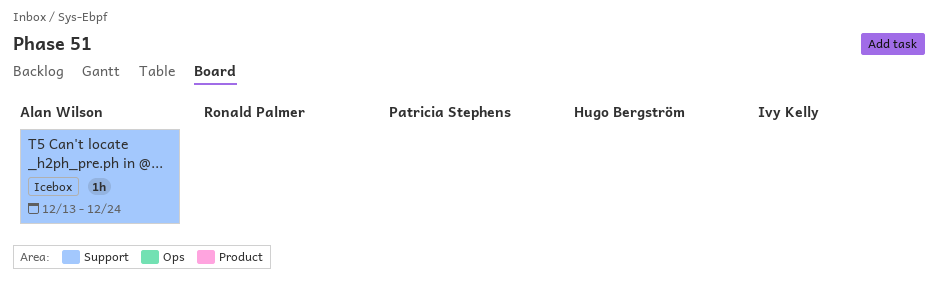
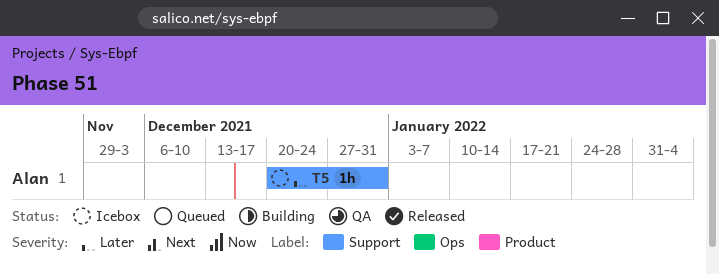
T5, start: Dec 13 -> Dec 20
T5, due: Dec 24 -> Dec 31

